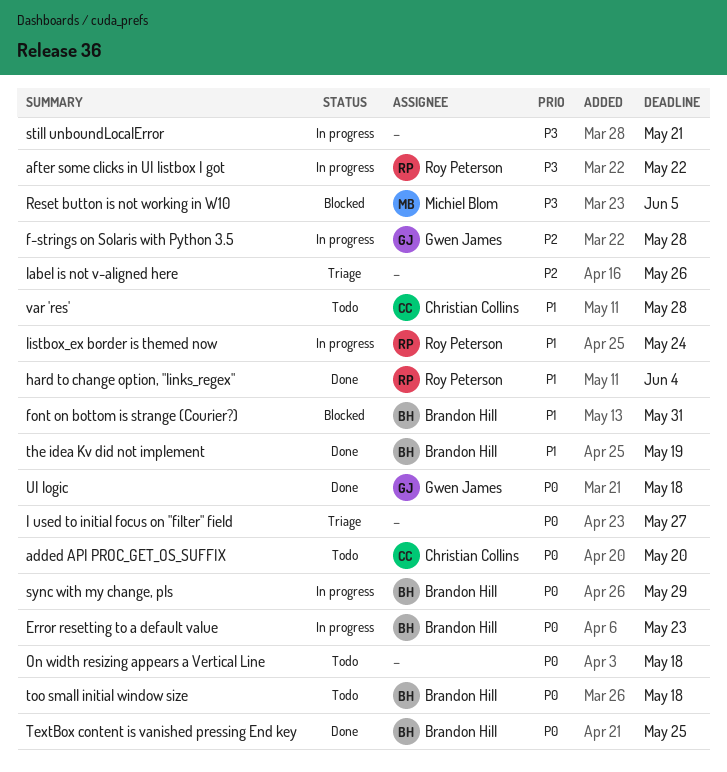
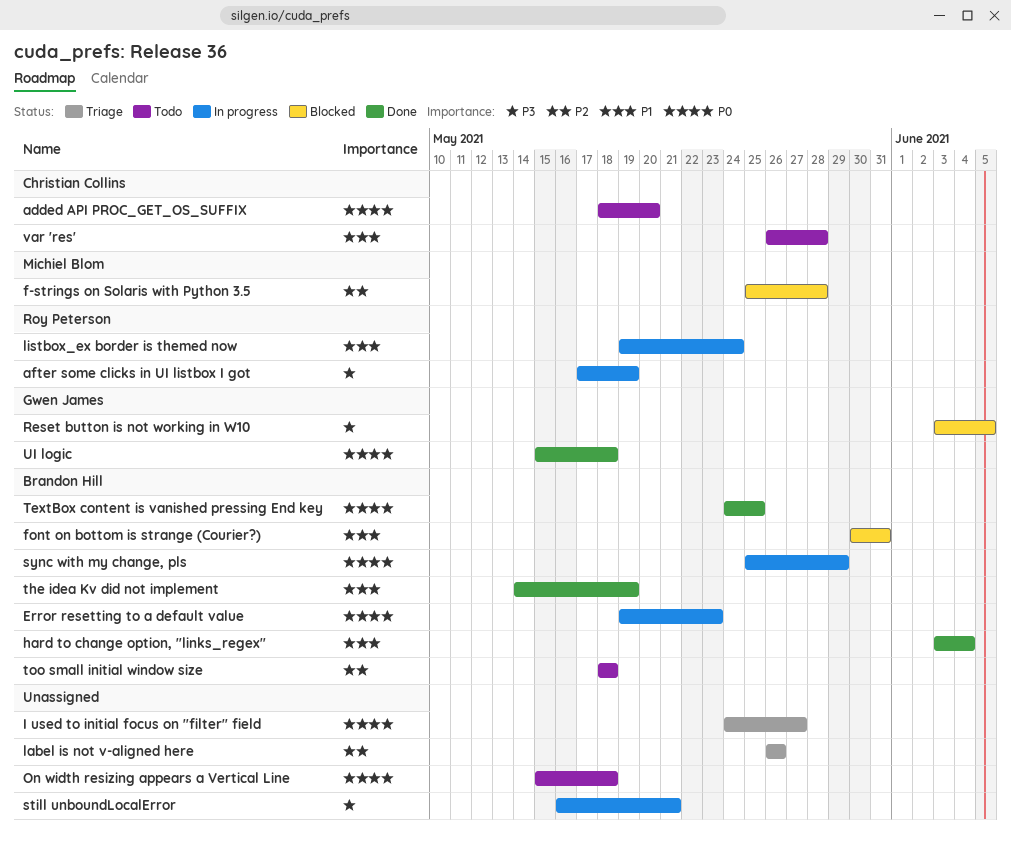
after some clicks in UI listbox I got, due: May 22 -> May 19
f-strings on Solaris with Python 3.5, status: In progress -> Blocked
f-strings on Solaris with Python 3.5, owner: Gwen James -> Michiel Blom
hard to change option, "links_regex", owner: Roy Peterson -> Brandon Hill
Reset button is not working in W10, owner: Michiel Blom -> Gwen James
too small initial window size, priority: P0 -> P2

